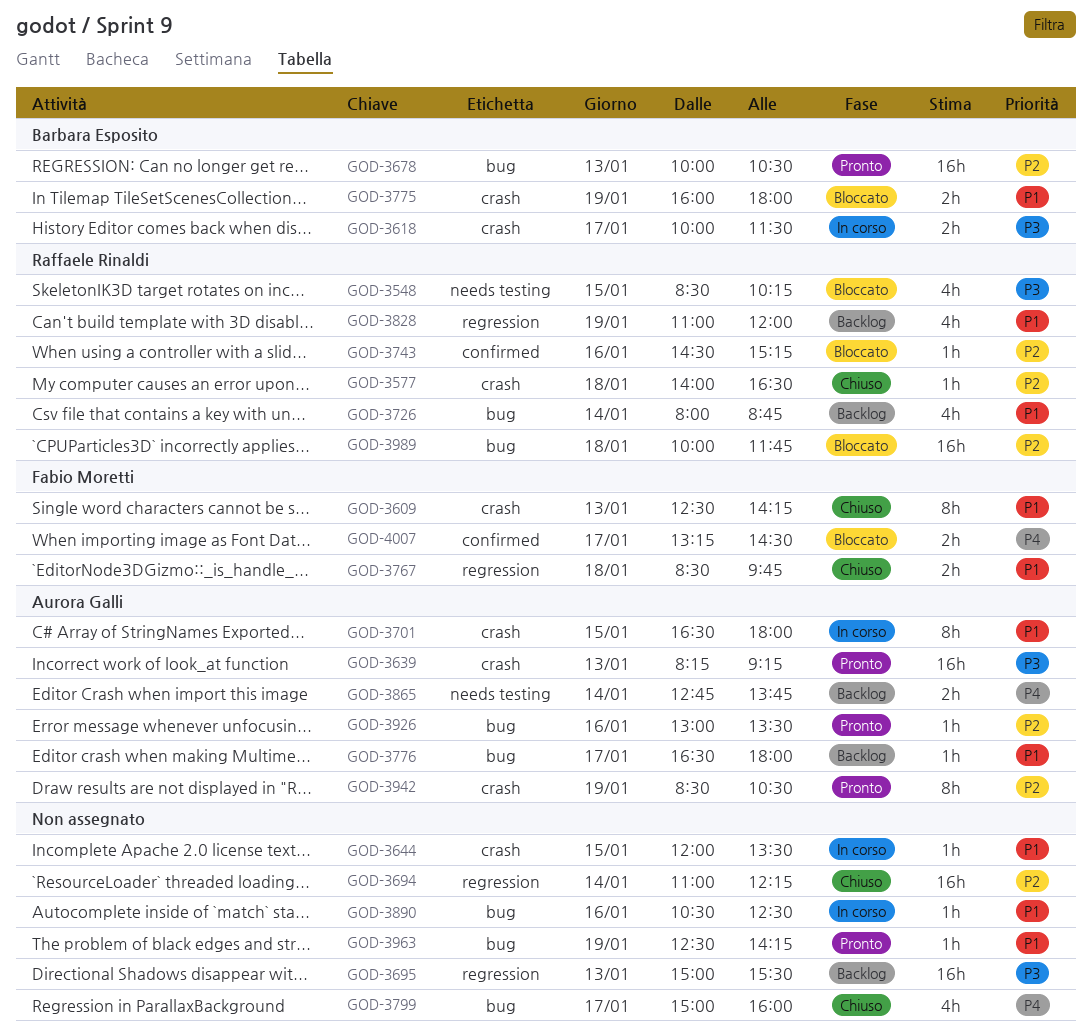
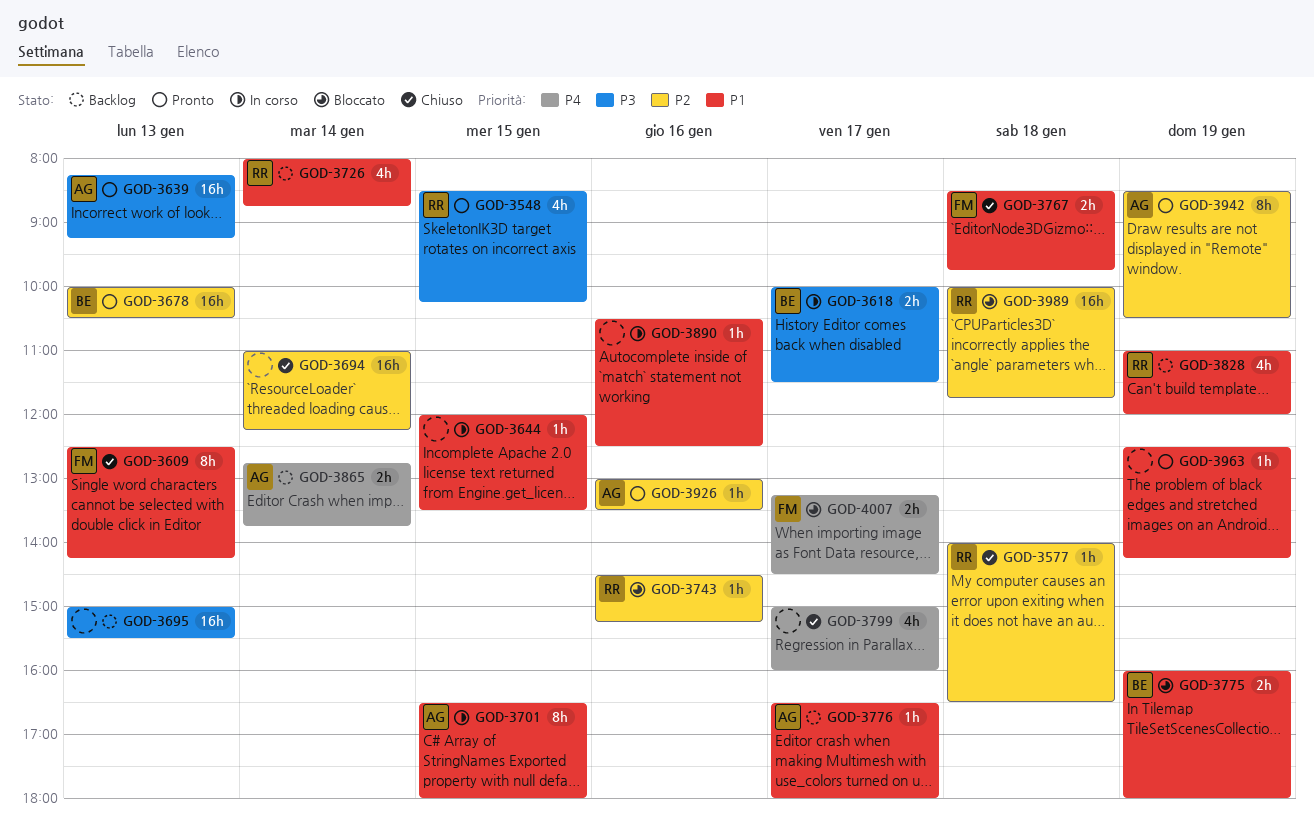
GOD-3548, status: Bloccato -> Pronto

